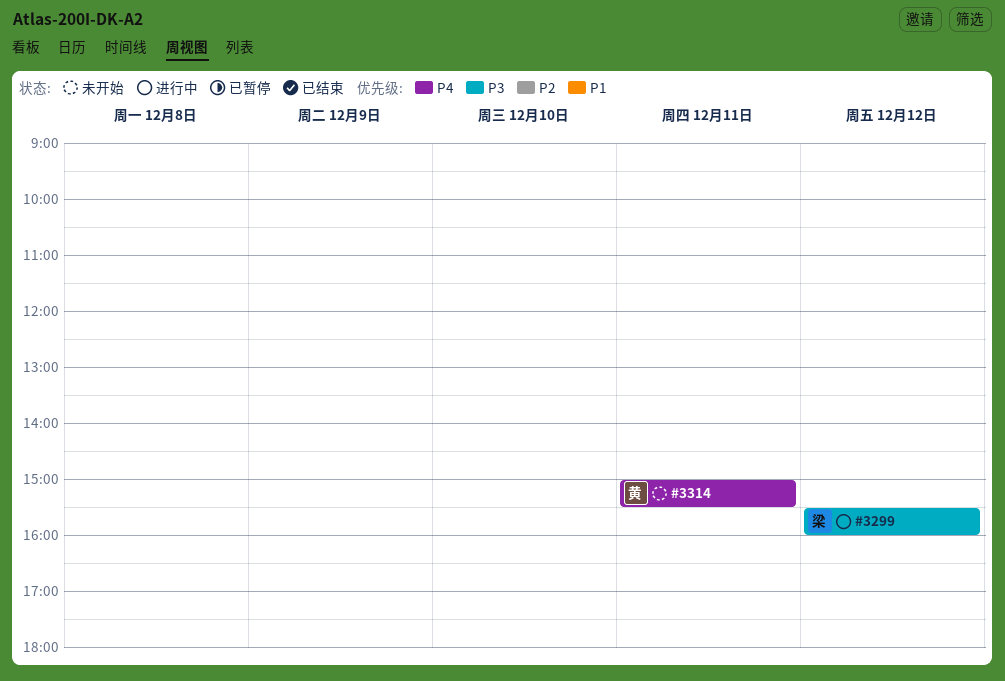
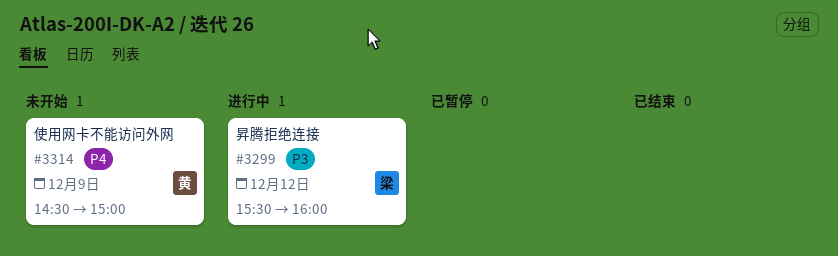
#3314, day: Dec 11 -> Dec 9
#3314, begins: 15:00 -> 14:30
#3314, ends: 15:30 -> 15:00

